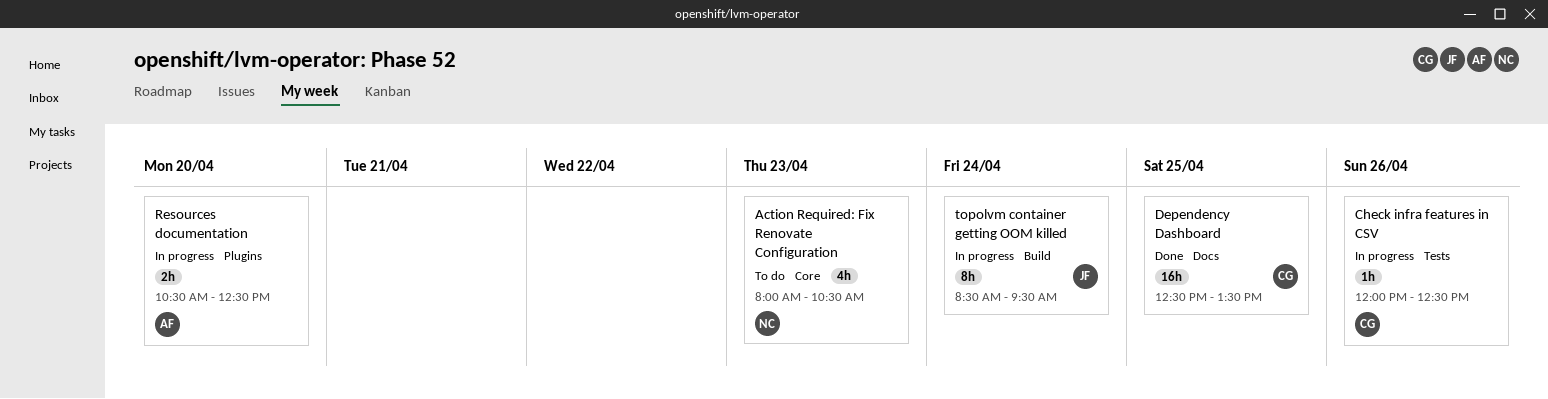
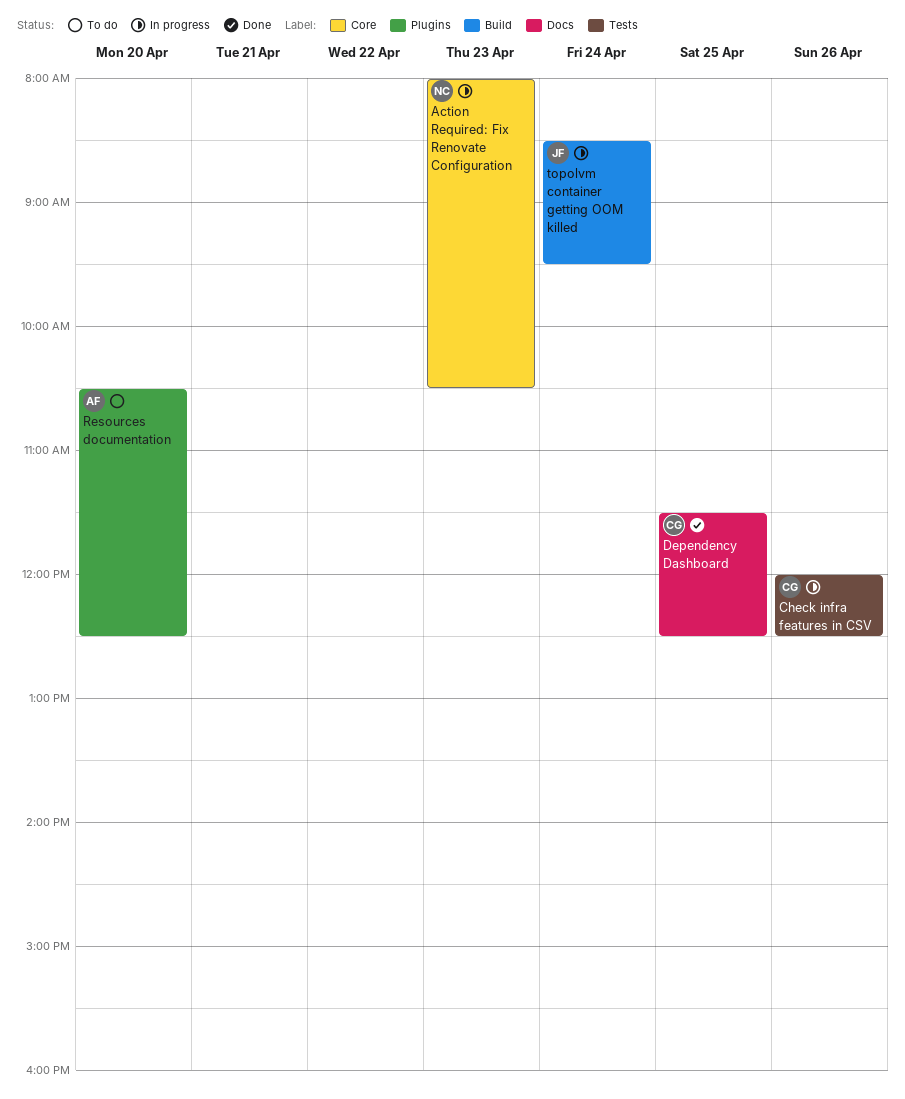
Action Required: Fix Renovate Configuration, status: To do -> In progress
Dependency Dashboard, begins: 12:30 -> 11:30
Dependency Dashboard, ends: 13:30 -> 12:30
Resources documentation, status: In progress -> To do

